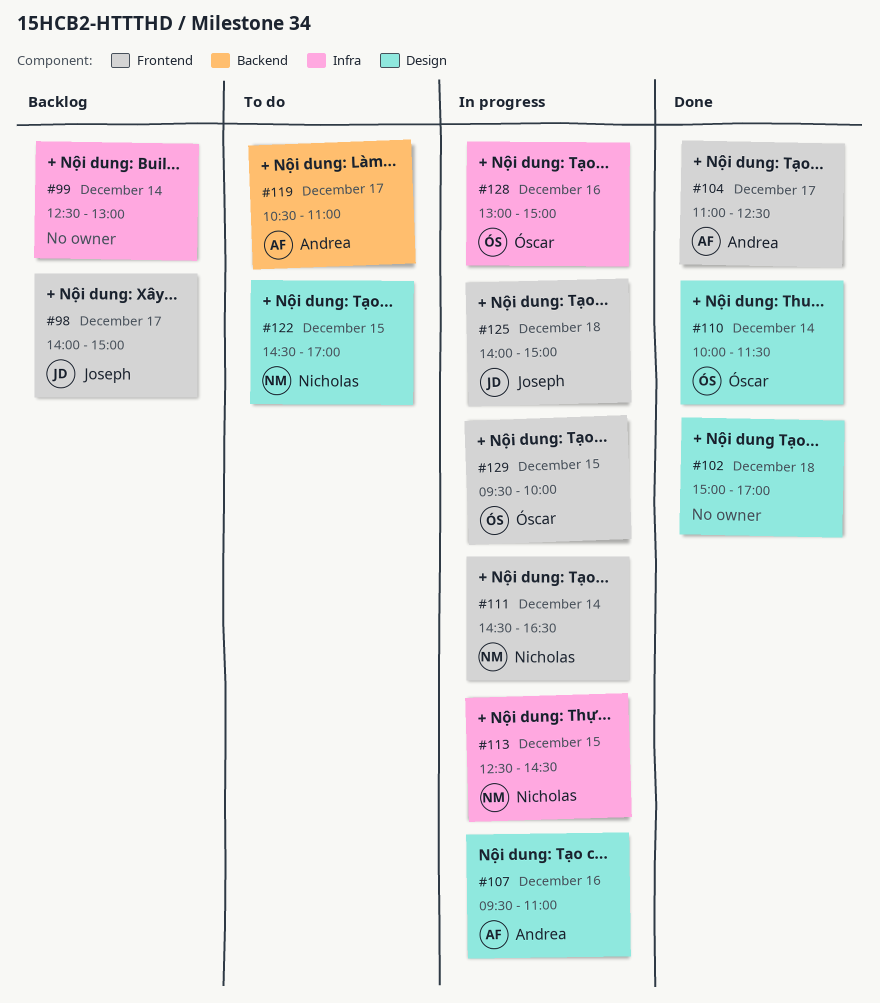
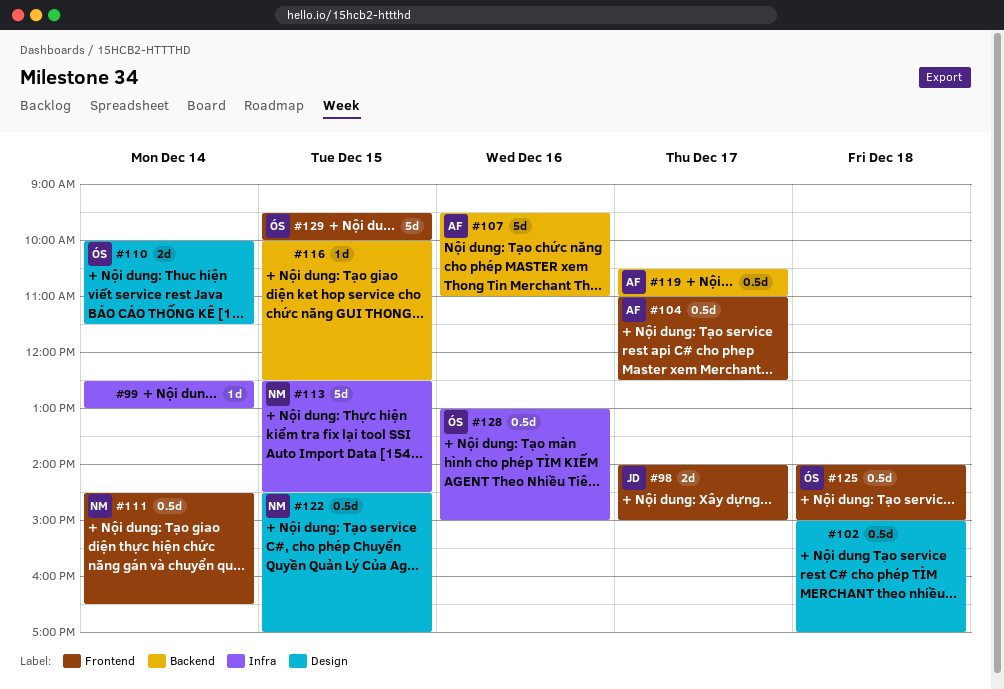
#107, label: Design -> Backend
#116: none -> present
#125, owner: Joseph -> Óscar

